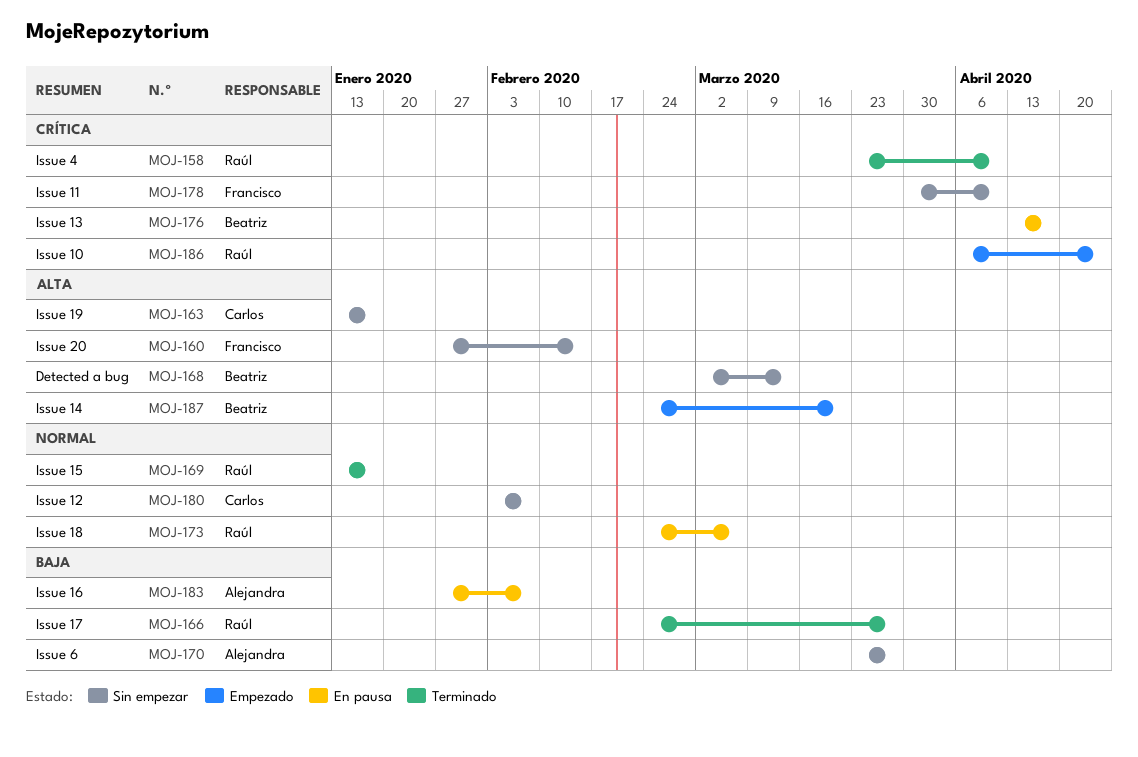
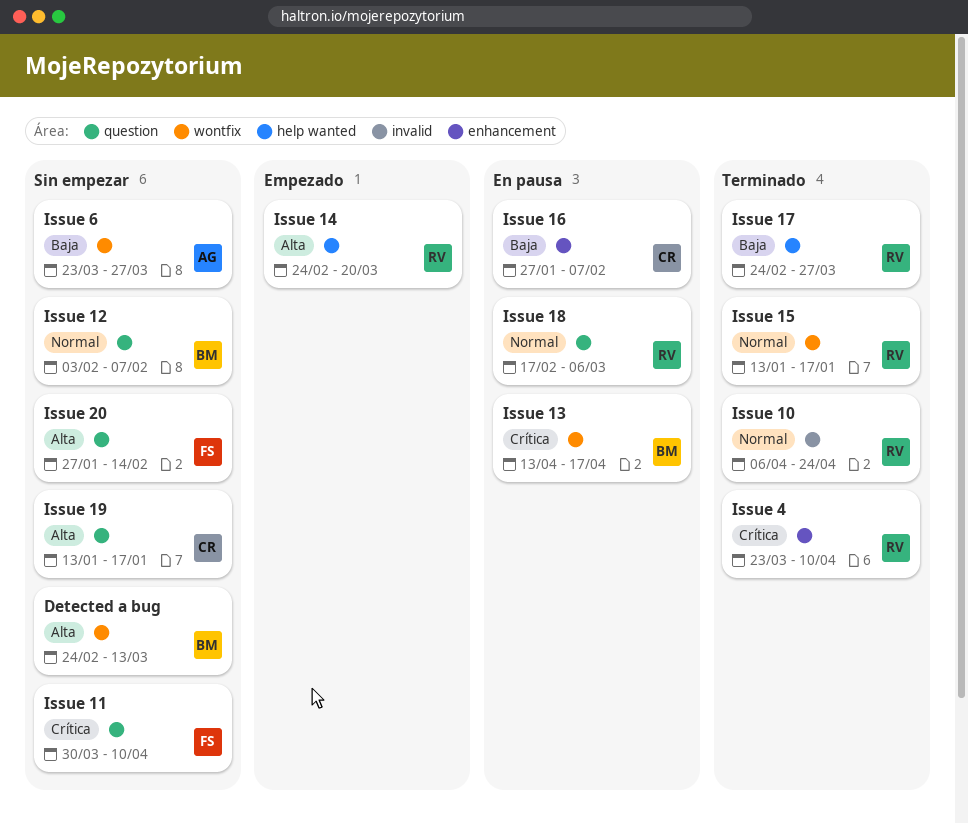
Detected a bug, start: Mar 2 -> Feb 24
Issue 10, status: Empezado -> Terminado
Issue 10, priority: Crítica -> Normal
Issue 12, owner: Carlos -> Beatriz
Issue 14, owner: Beatriz -> Raúl
Issue 16, owner: Alejandra -> Carlos
Issue 18, start: Feb 24 -> Feb 17

